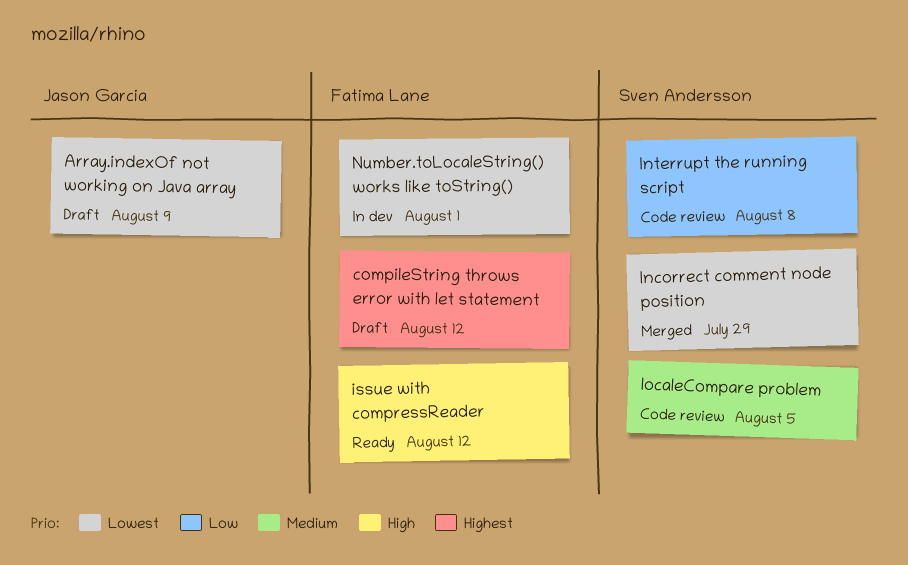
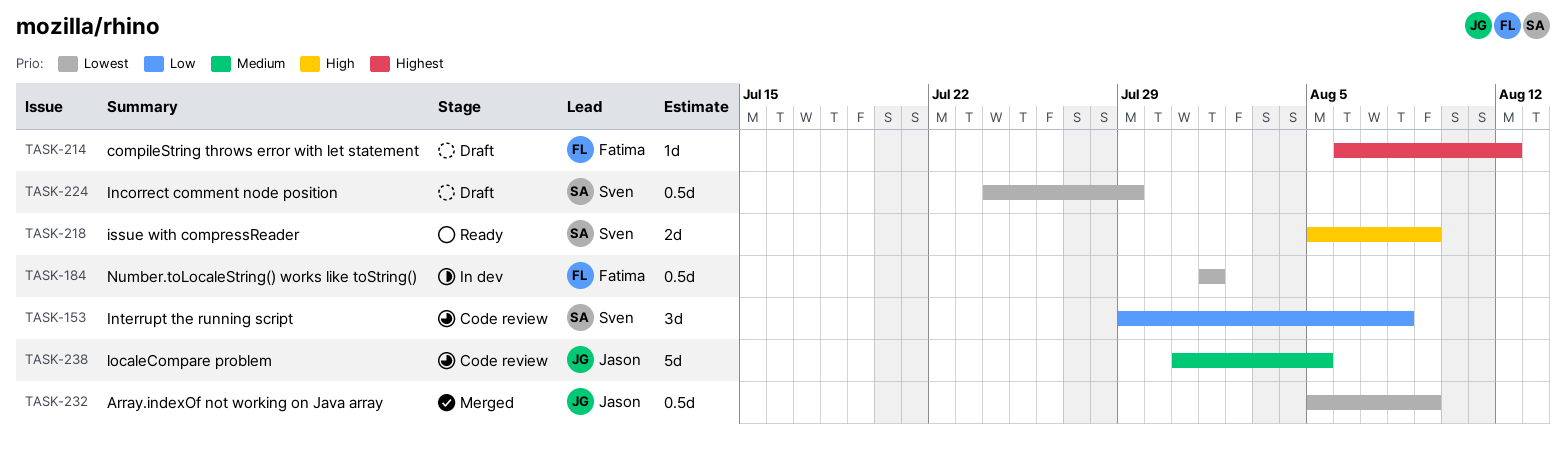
Array.indexOf not working on Java array, status: Draft -> Merged
Incorrect comment node position, status: Merged -> Draft
issue with compressReader, owner: Fatima Lane -> Sven Andersson
issue with compressReader, due: Aug 12 -> Aug 9
localeCompare problem, owner: Sven Andersson -> Jason Garcia

